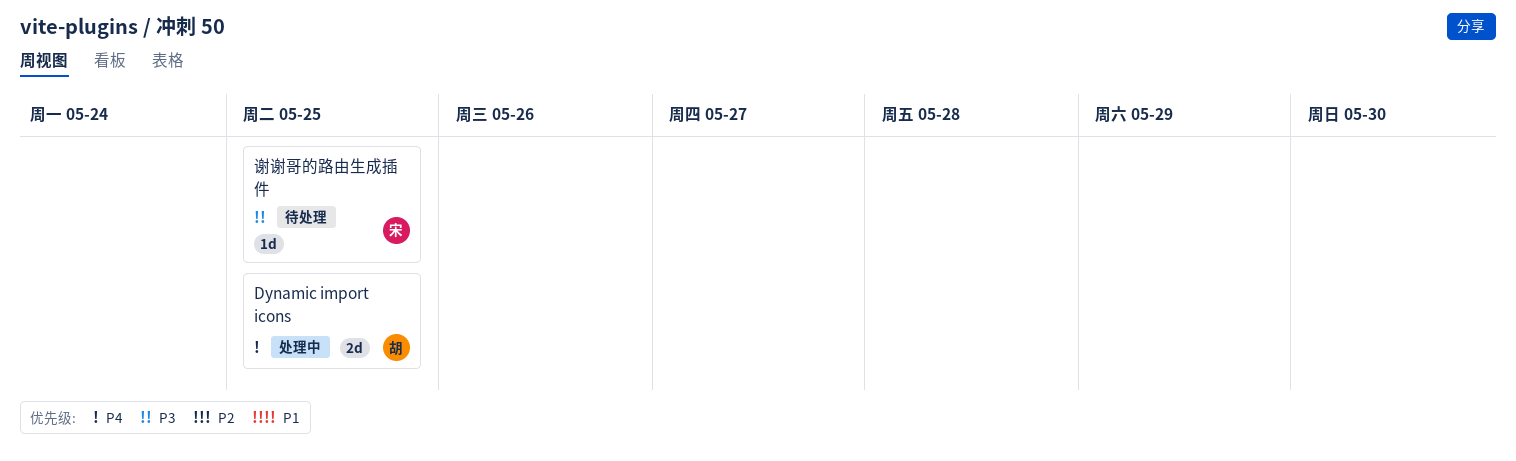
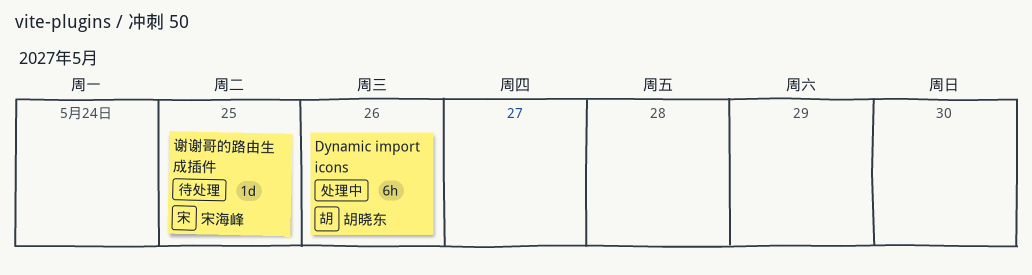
Dynamic import icons, estimate: 2d -> 6h
Dynamic import icons, due: May 25 -> May 26

